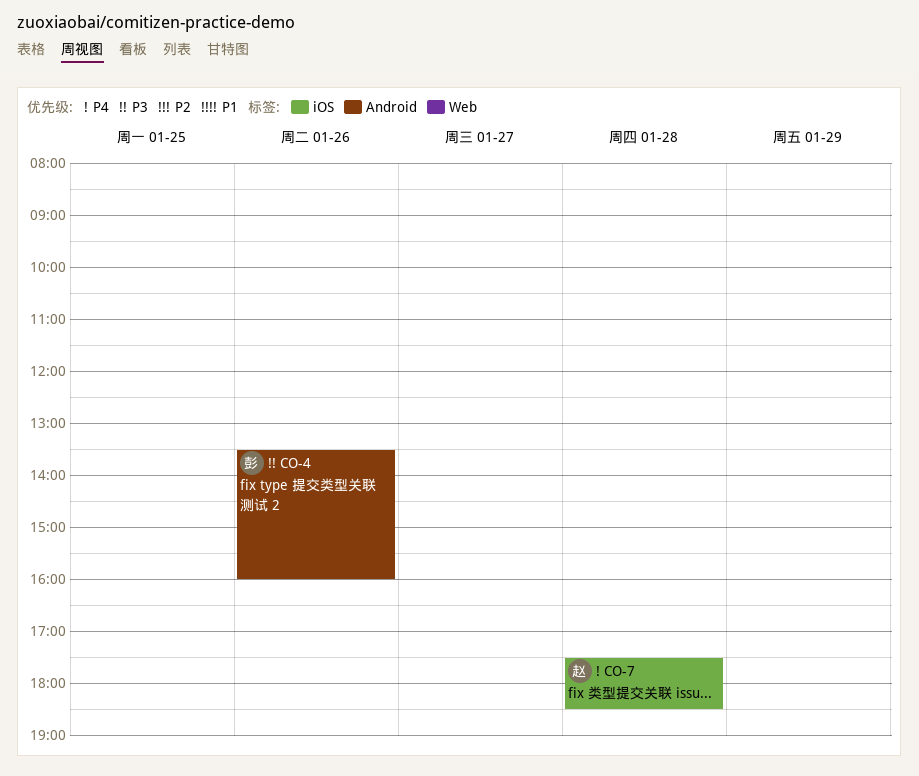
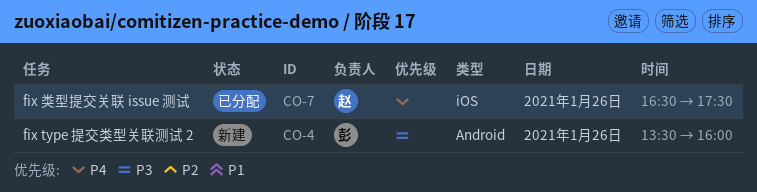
CO-7, day: Jan 28 -> Jan 26
CO-7, begins: 17:30 -> 16:30
CO-7, ends: 18:30 -> 17:30

